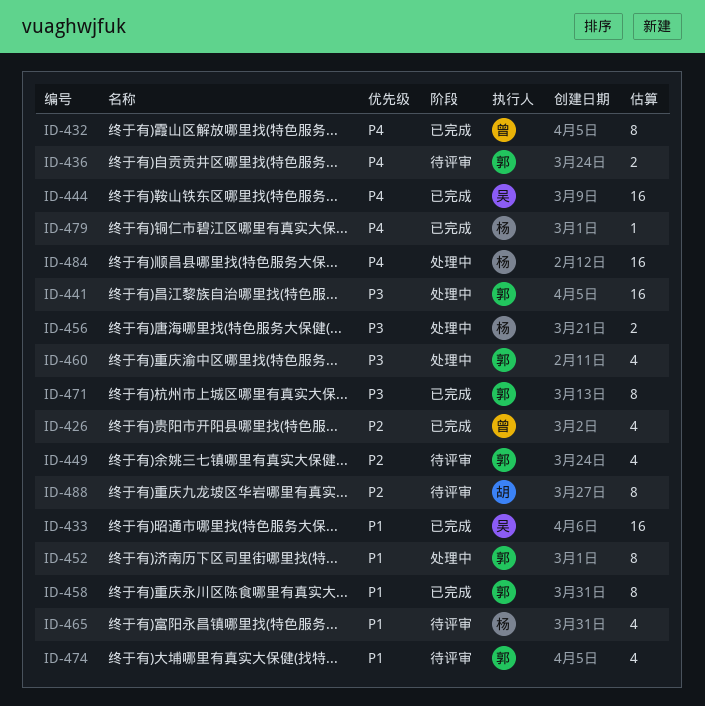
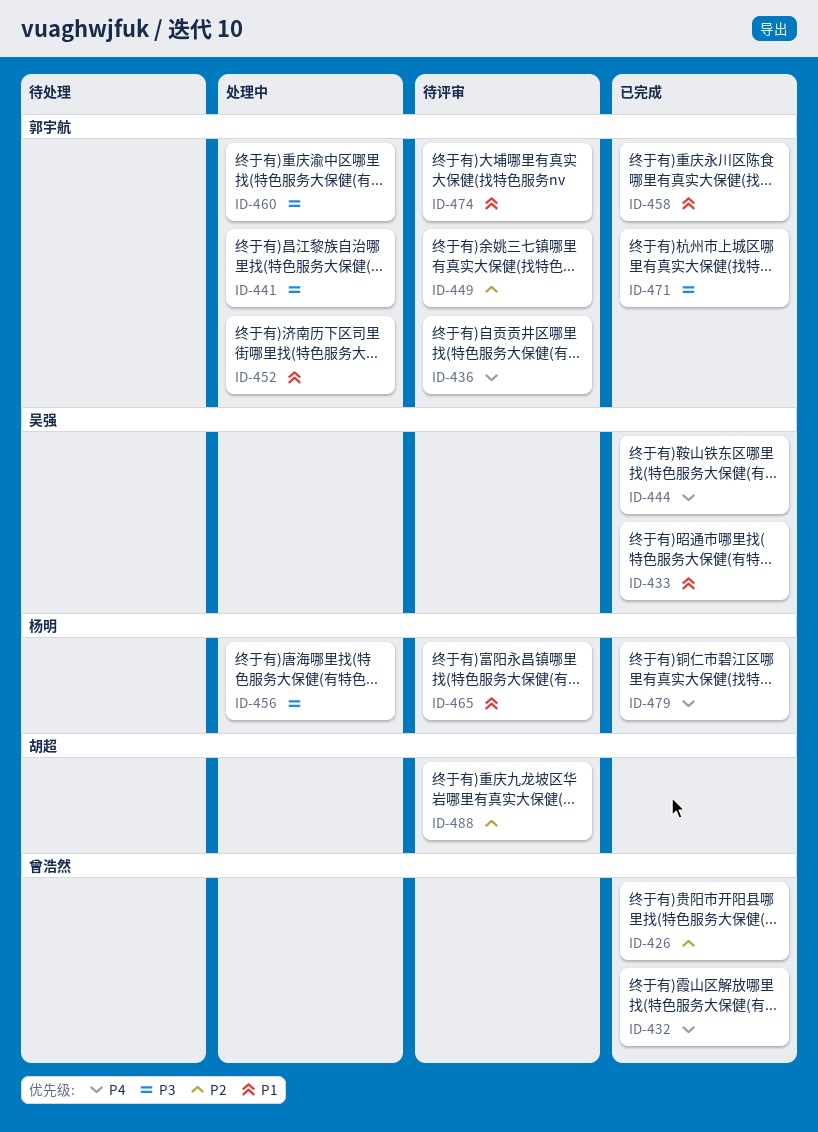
ID-484: present -> none

